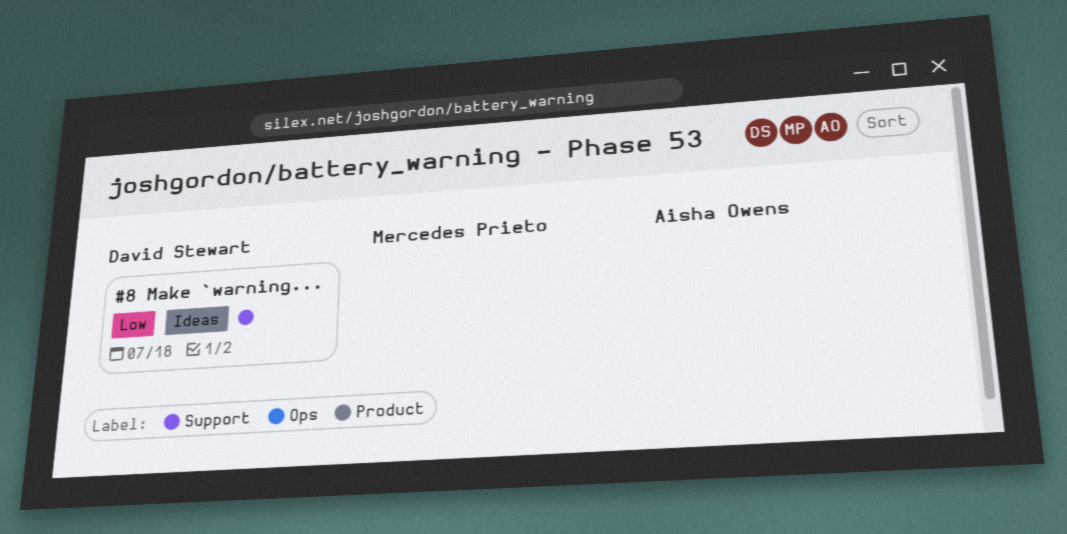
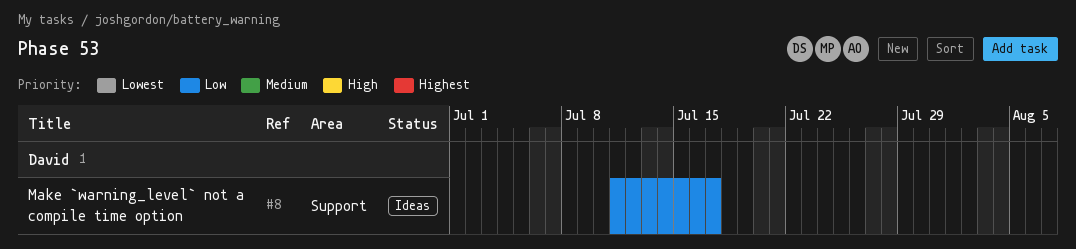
#8, due: Jul 18 -> Jul 17

